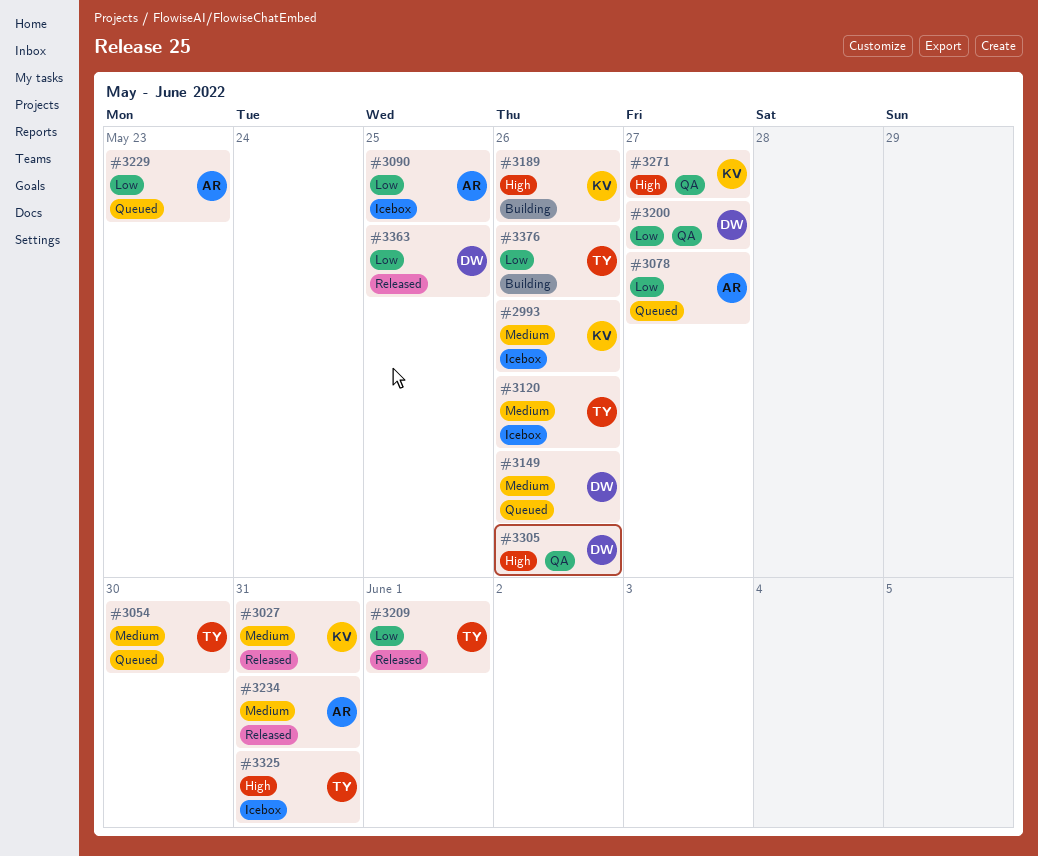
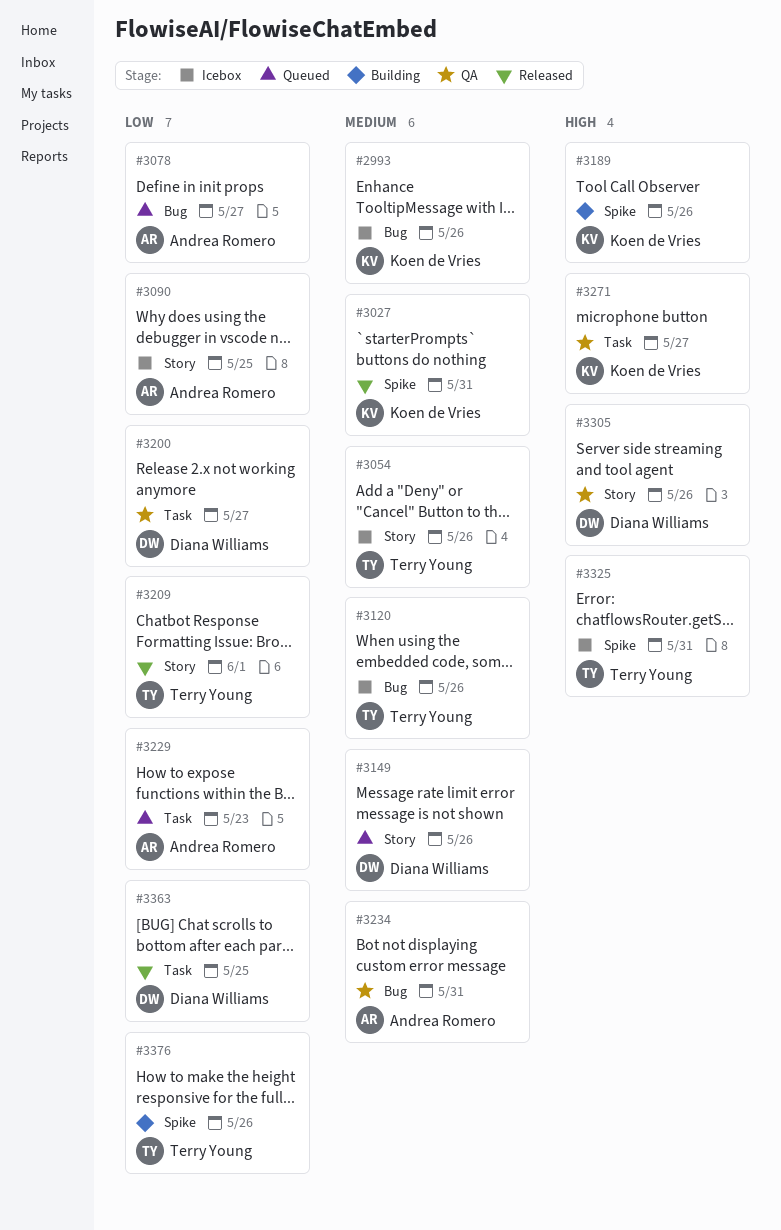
#3054, status: Queued -> Icebox
#3054, due: May 30 -> May 26
#3234, status: Released -> QA

